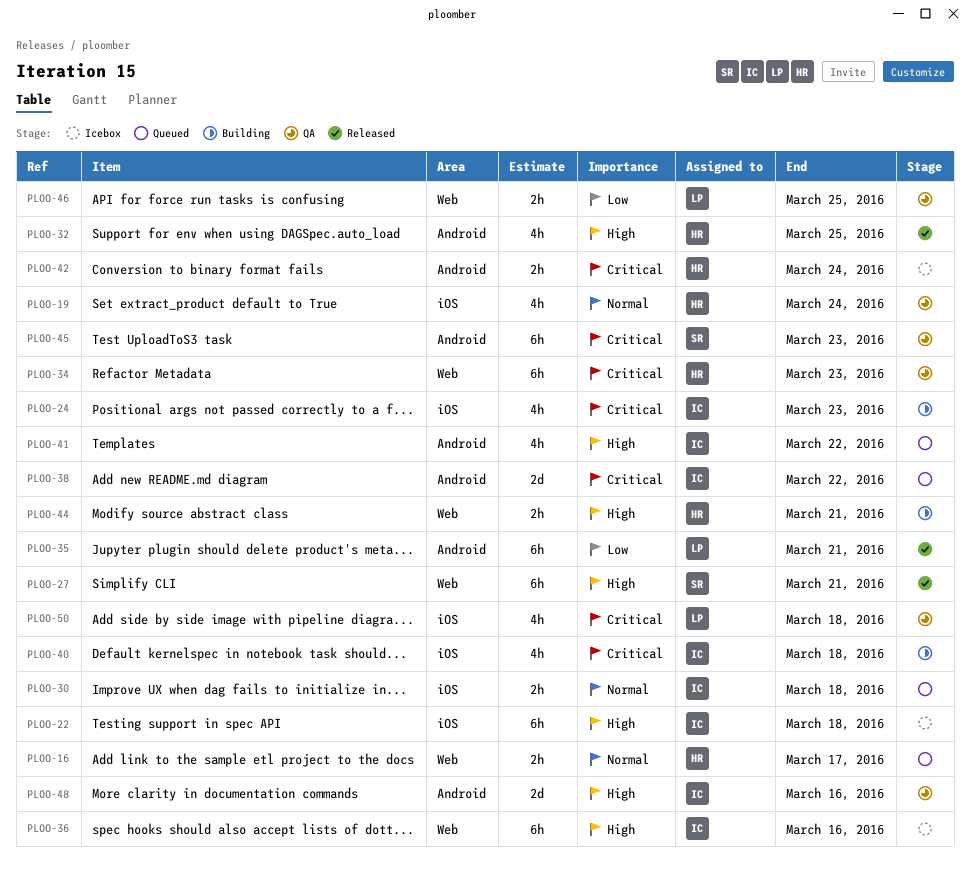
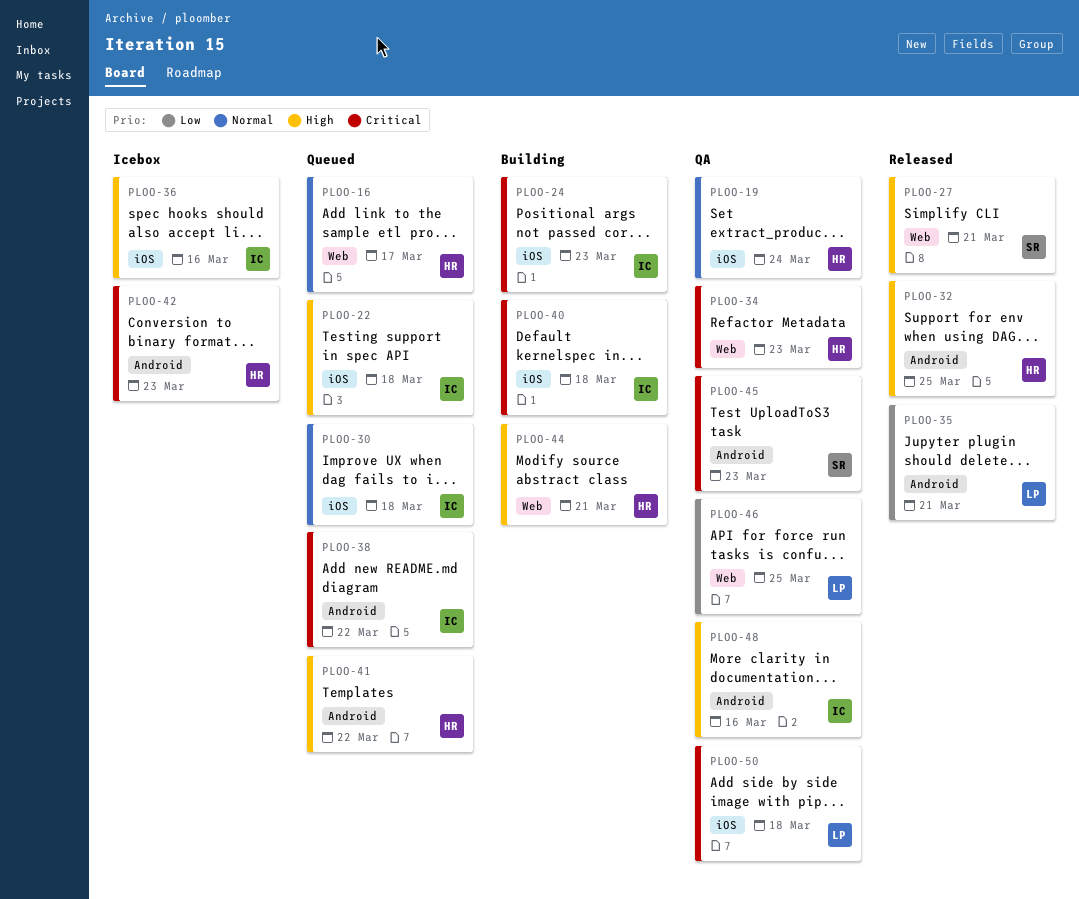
PLOO-22, status: Icebox -> Queued
PLOO-36, label: Web -> iOS
PLOO-41, owner: IC -> HR
PLOO-42, due: Mar 24 -> Mar 23

